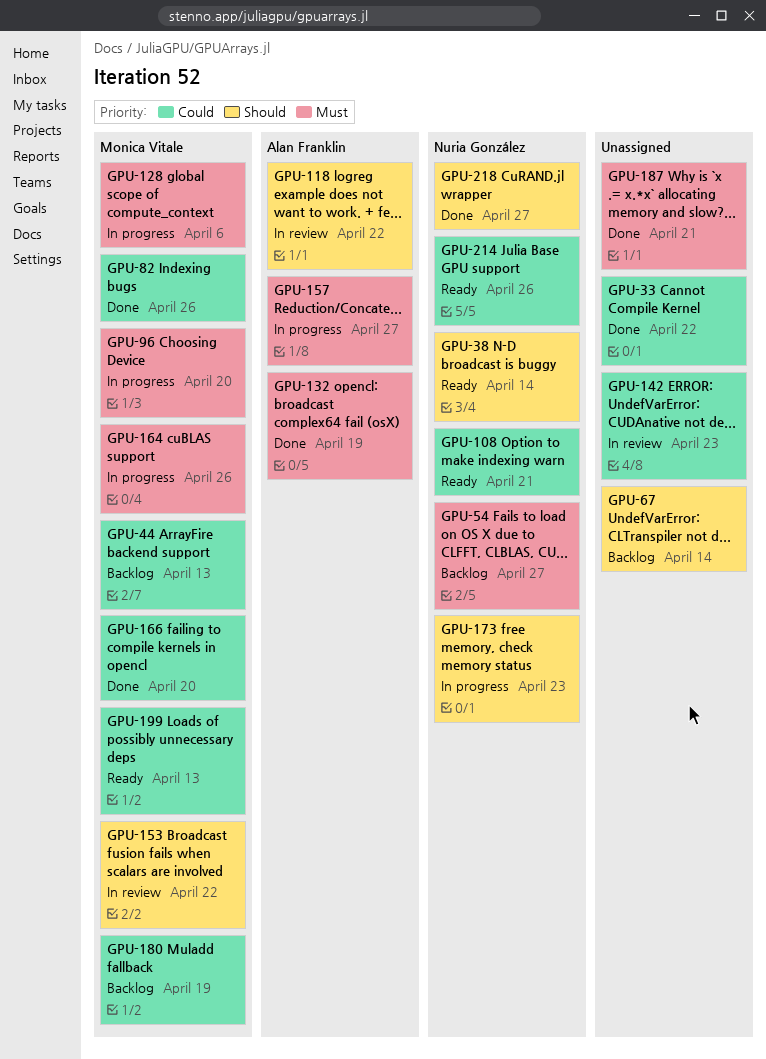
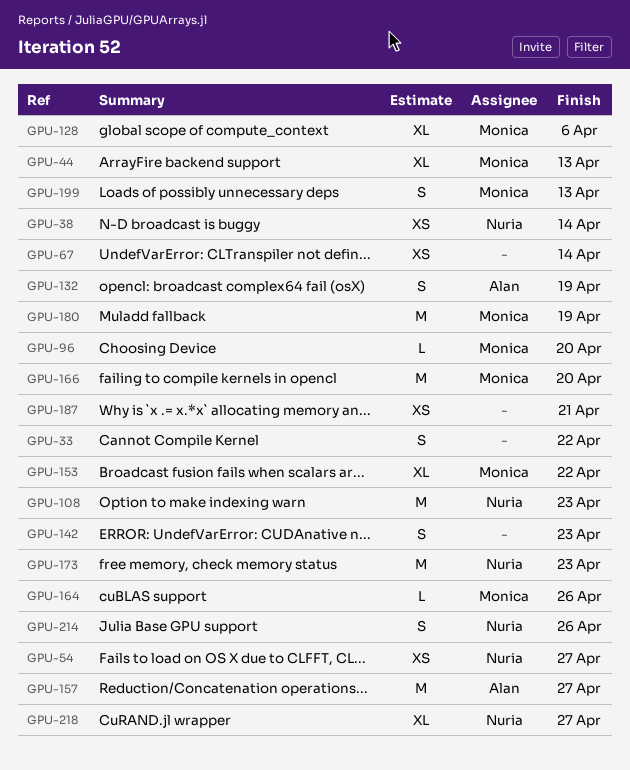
GPU-82: present -> none
GPU-108, due: Apr 21 -> Apr 23
GPU-118: present -> none

